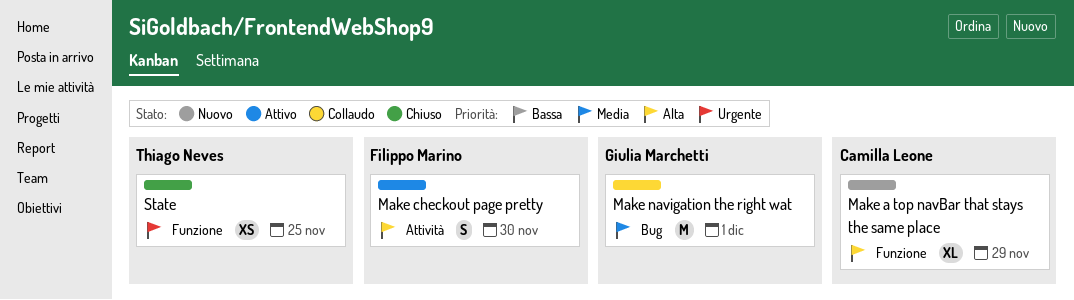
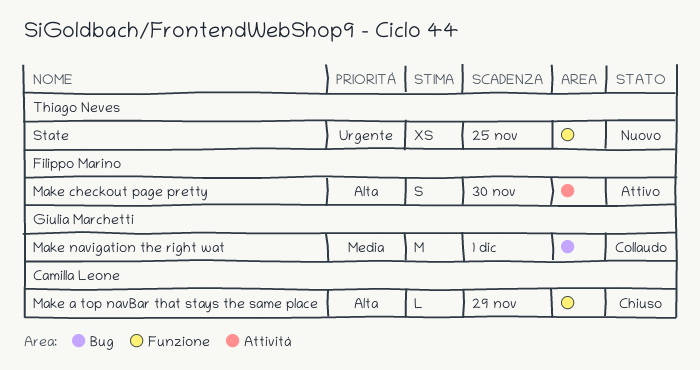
Make a top navBar that stays the same place, status: Nuovo -> Chiuso
Make a top navBar that stays the same place, estimate: XL -> L
State, status: Chiuso -> Nuovo

